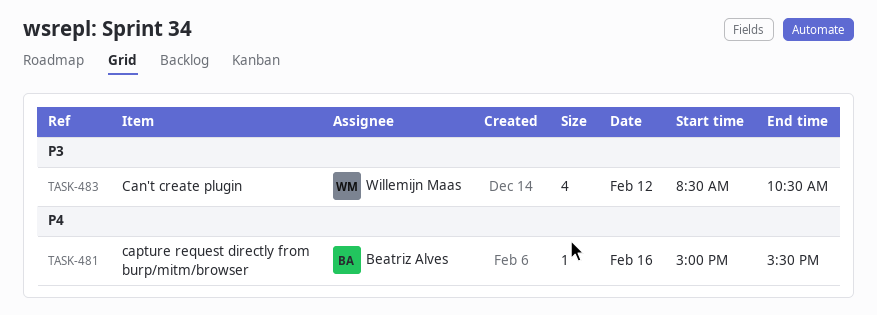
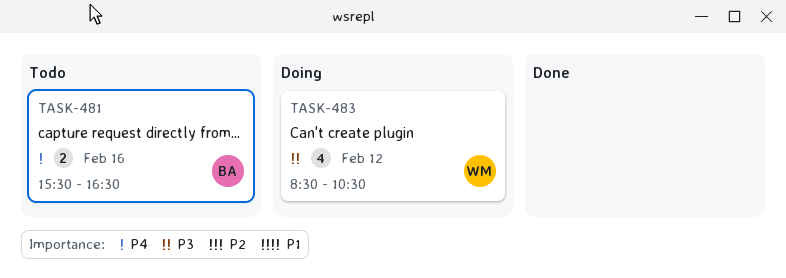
TASK-481, estimate: 1 -> 2
TASK-481, begins: 15:00 -> 15:30
TASK-481, ends: 15:30 -> 16:30

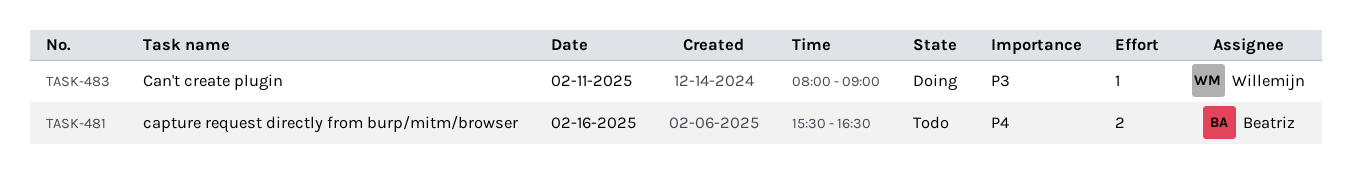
TASK-483, estimate: 4 -> 1
TASK-483, day: Feb 12 -> Feb 11
TASK-483, begins: 08:30 -> 08:00
TASK-483, ends: 10:30 -> 09:00

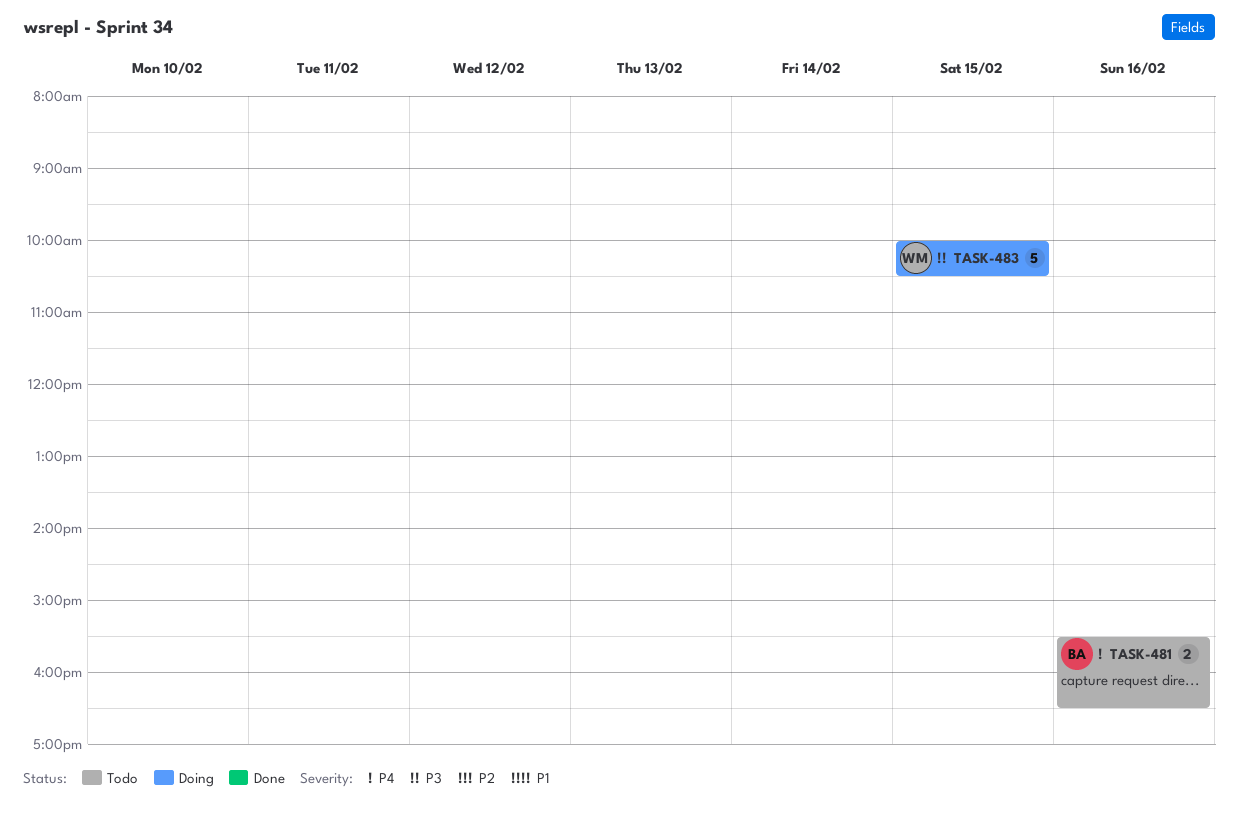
TASK-483, estimate: 1 -> 5
TASK-483, day: Feb 11 -> Feb 15
TASK-483, begins: 08:00 -> 10:00
TASK-483, ends: 09:00 -> 10:30

